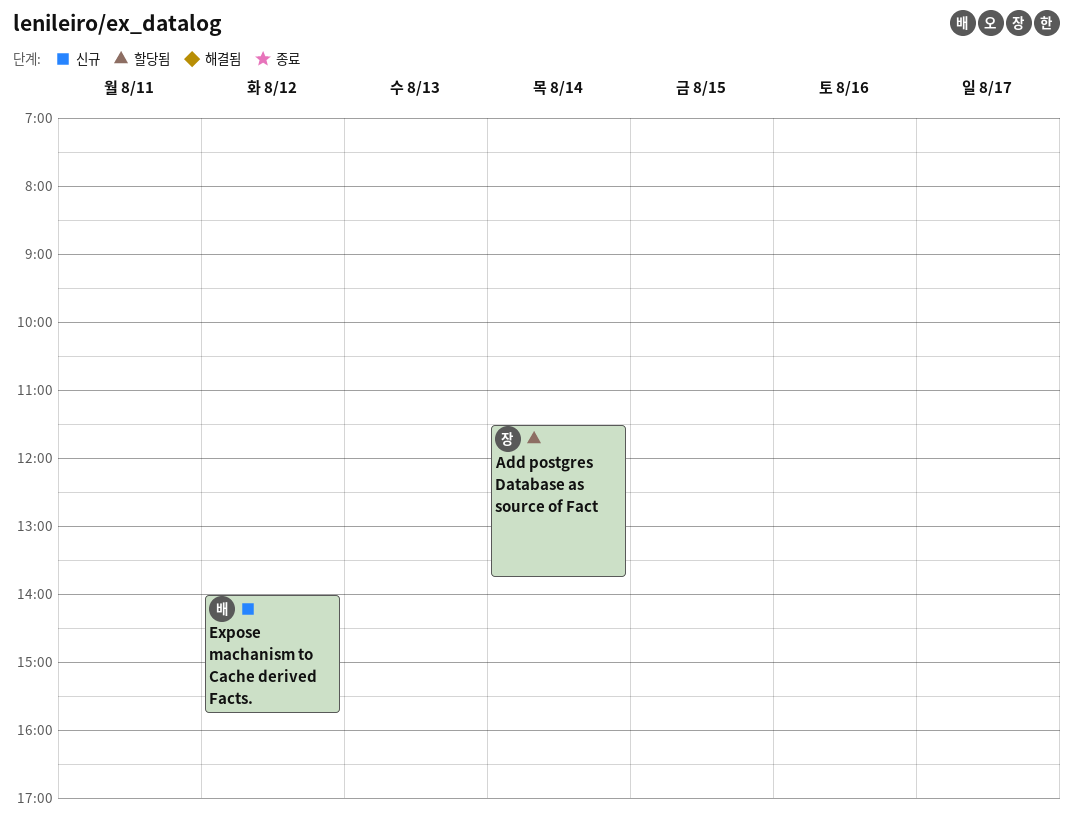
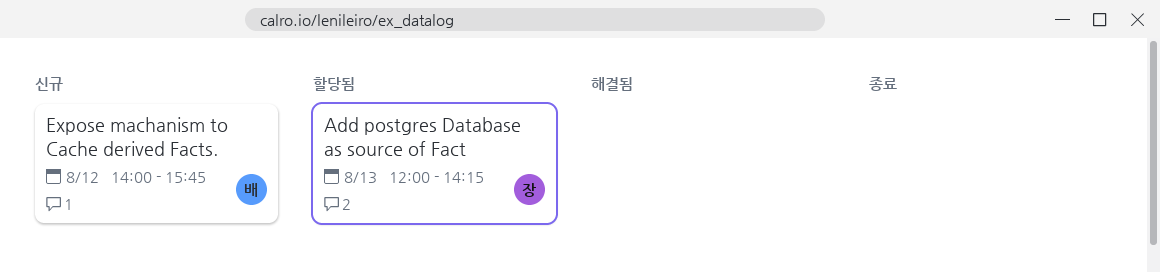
Add postgres Database as source of Fact, day: Aug 14 -> Aug 13
Add postgres Database as source of Fact, begins: 11:30 -> 12:00
Add postgres Database as source of Fact, ends: 13:45 -> 14:15

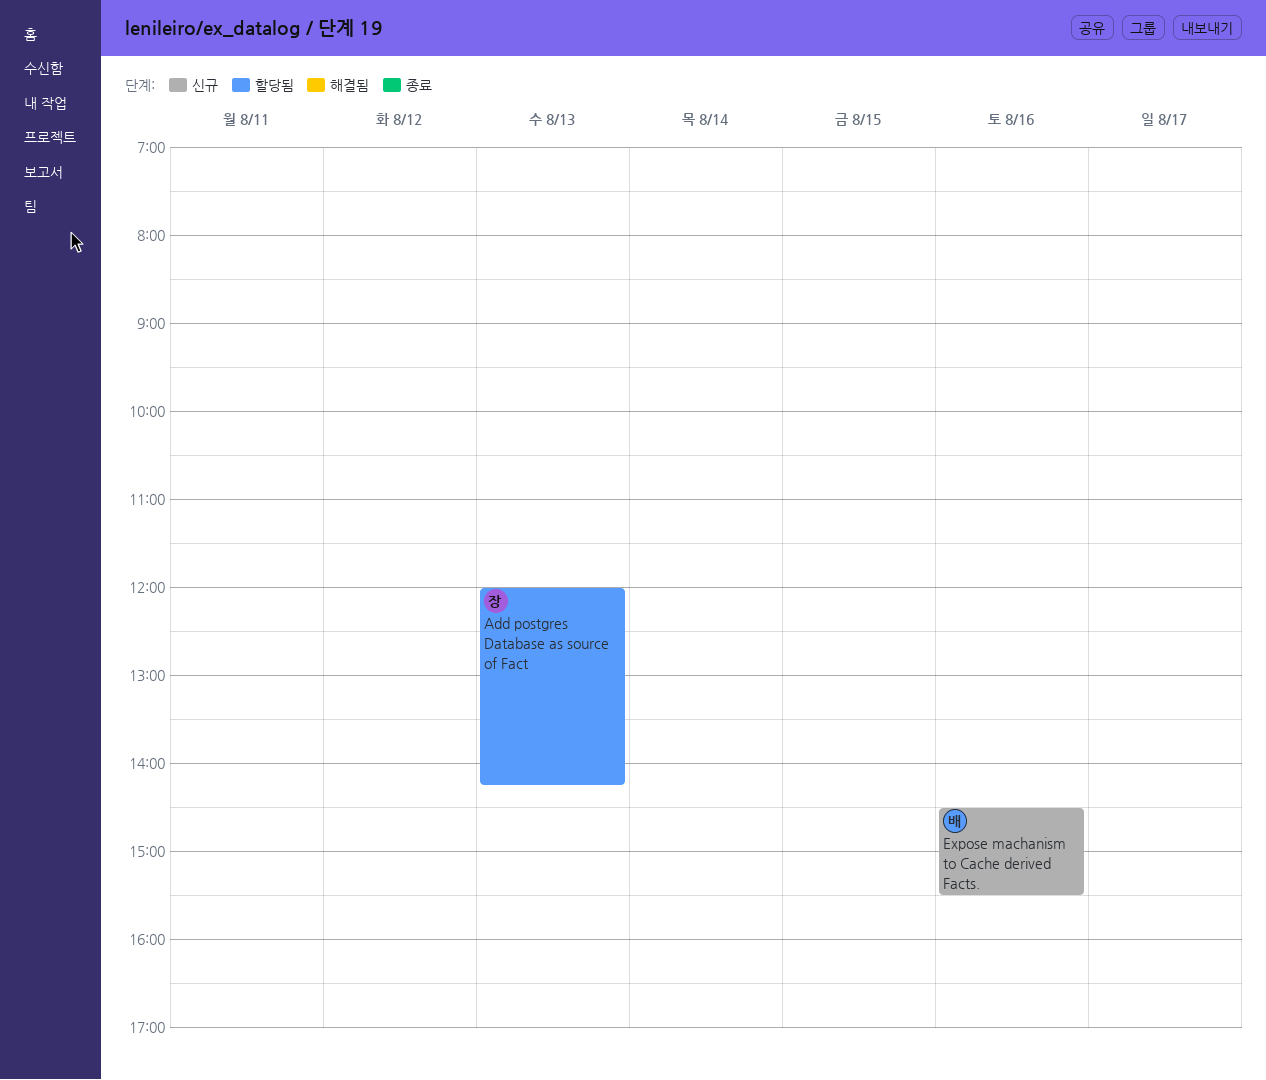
Expose machanism to Cache derived Facts., day: Aug 12 -> Aug 16
Expose machanism to Cache derived Facts., begins: 14:00 -> 14:30
Expose machanism to Cache derived Facts., ends: 15:45 -> 15:30

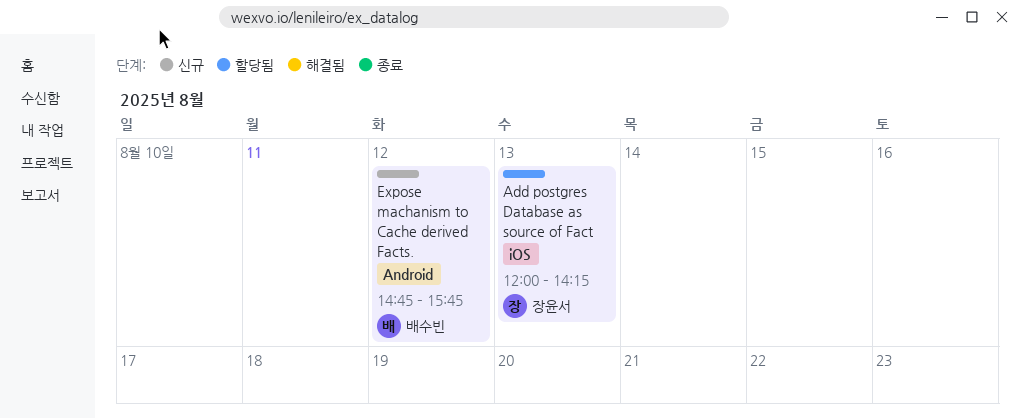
Expose machanism to Cache derived Facts., day: Aug 16 -> Aug 12
Expose machanism to Cache derived Facts., begins: 14:30 -> 14:45
Expose machanism to Cache derived Facts., ends: 15:30 -> 15:45

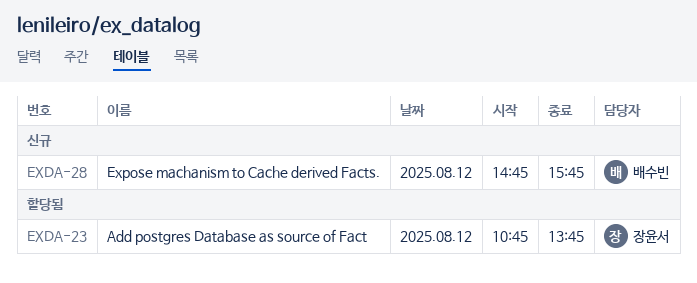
Add postgres Database as source of Fact, day: Aug 13 -> Aug 12
Add postgres Database as source of Fact, begins: 12:00 -> 10:45
Add postgres Database as source of Fact, ends: 14:15 -> 13:45

